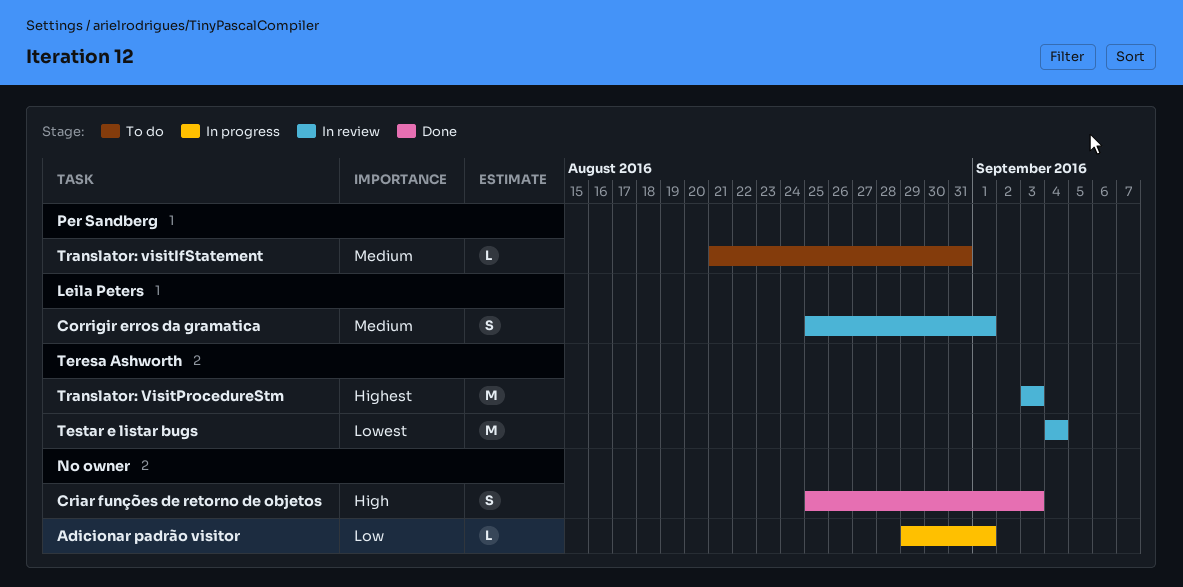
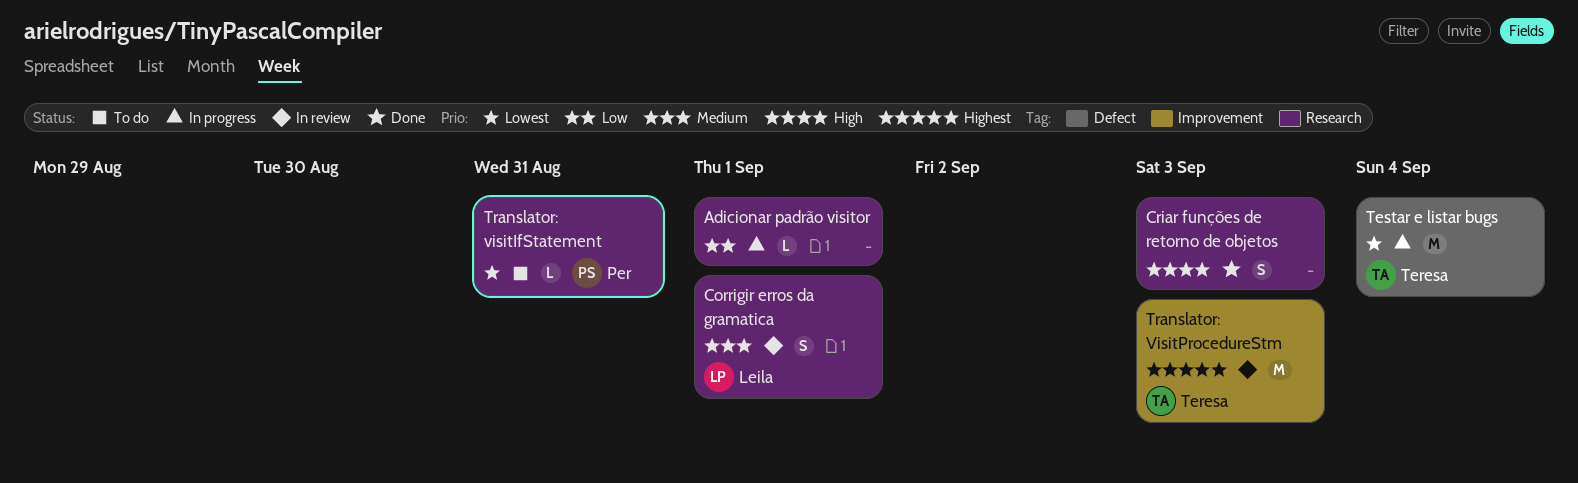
Testar e listar bugs, status: In review -> In progress
Translator: visitIfStatement, priority: Medium -> Lowest

